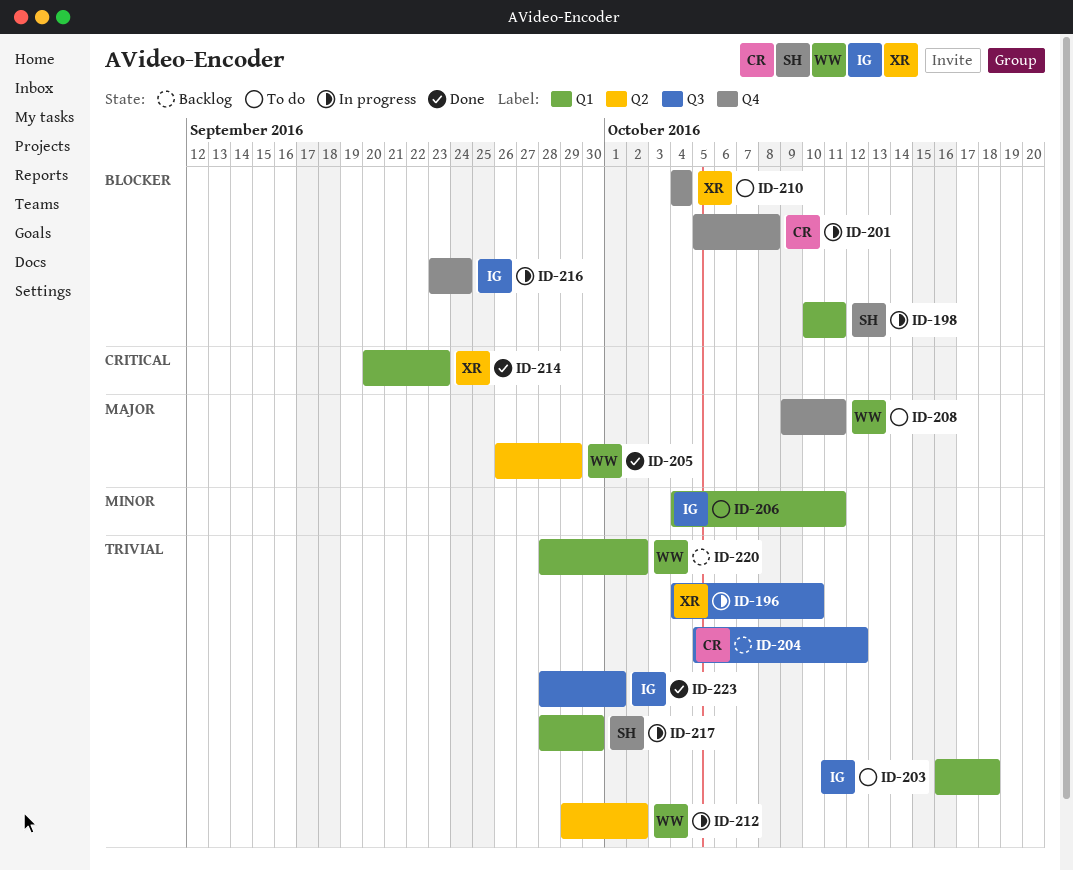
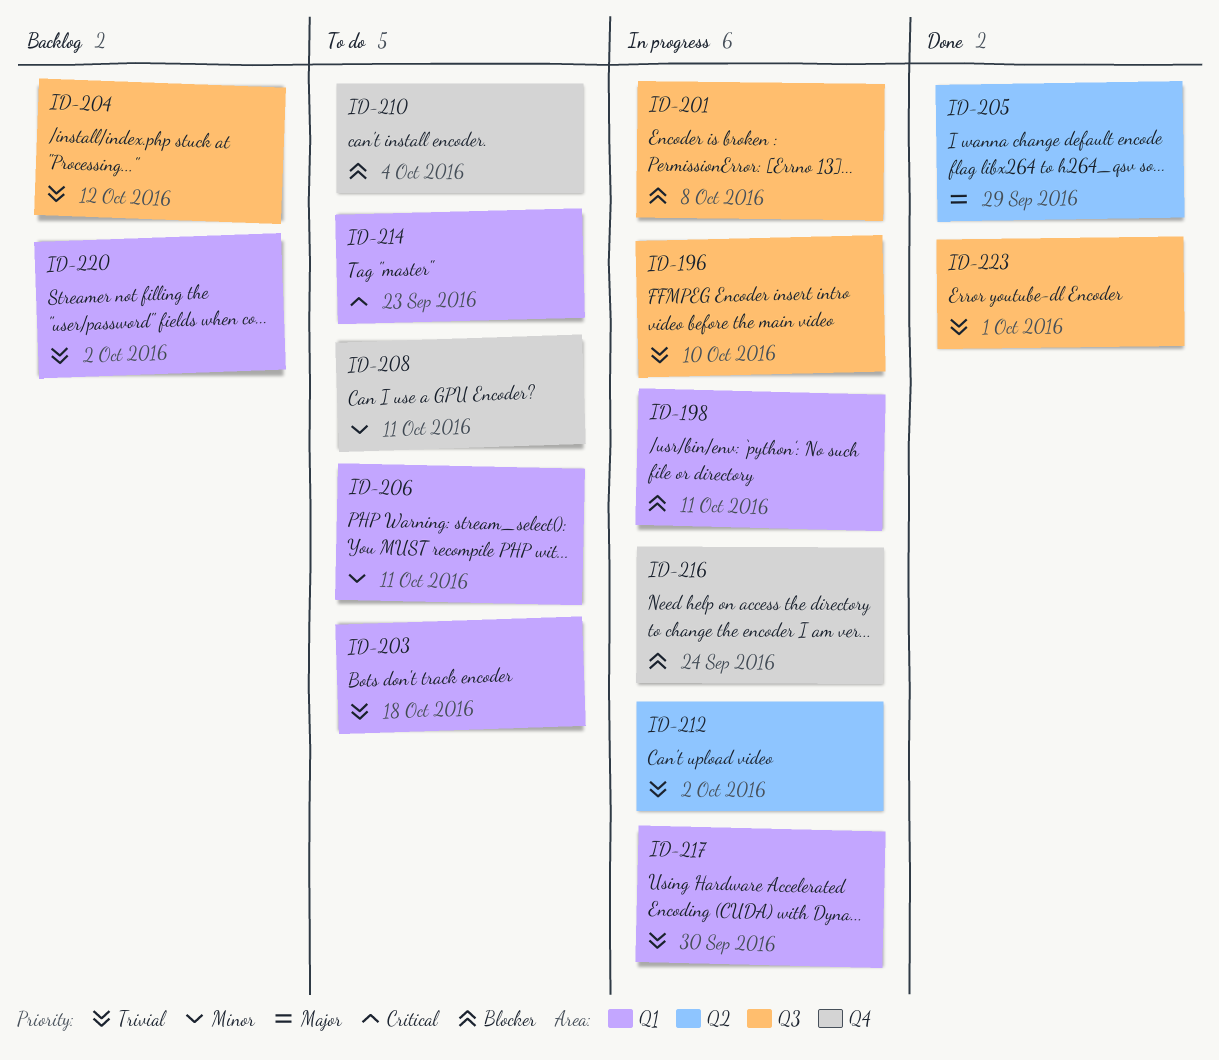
ID-201, label: Q4 -> Q3
ID-208, priority: Major -> Minor
ID-214, status: Done -> To do

